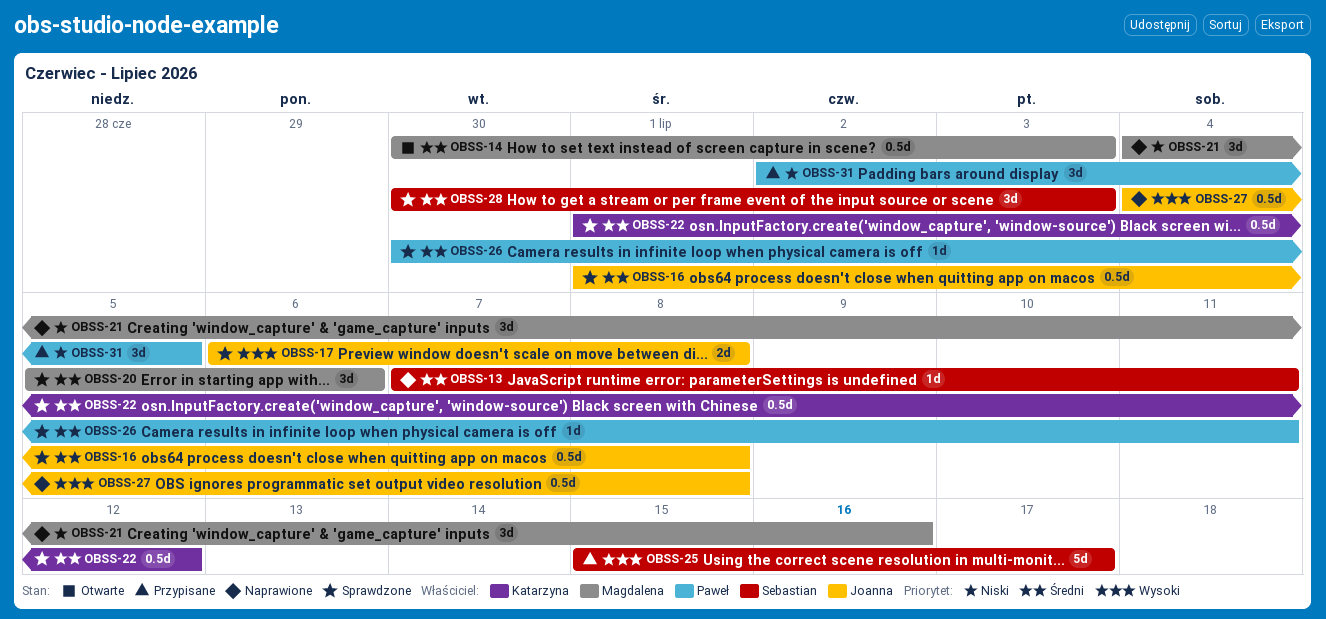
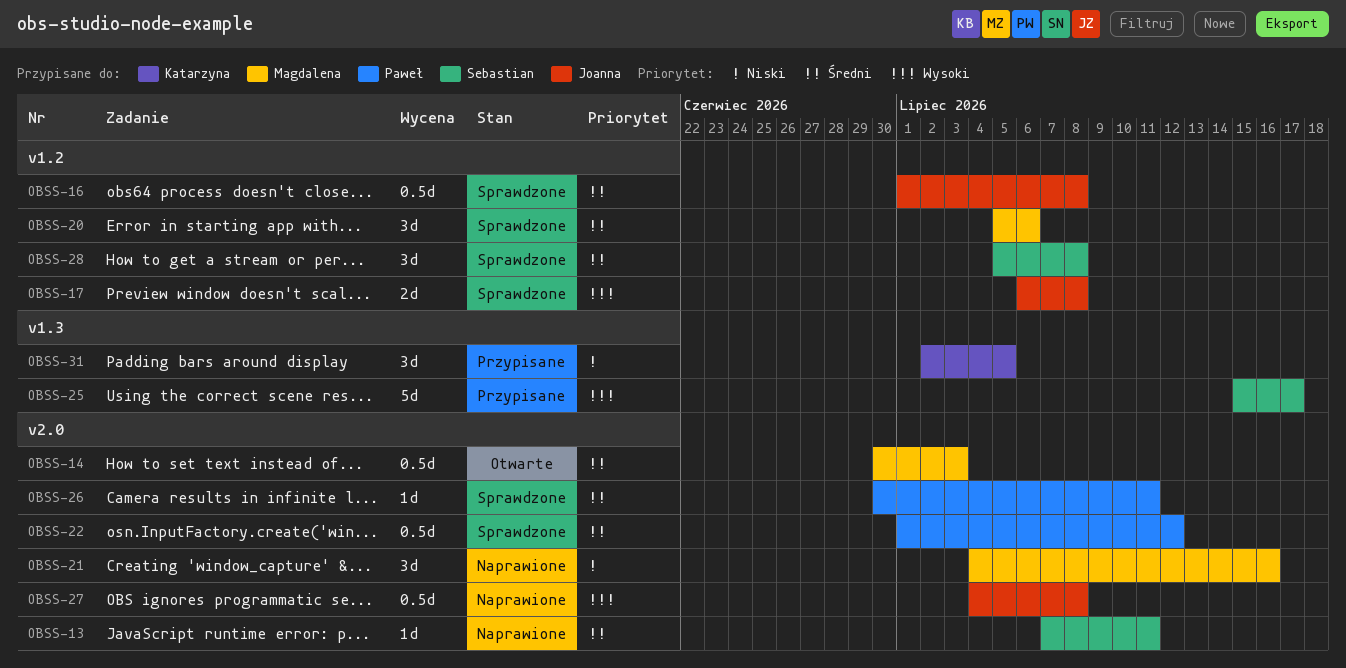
OBSS-22, owner: Katarzyna -> Paweł
OBSS-28, start: Jun 30 -> Jul 5
OBSS-28, due: Jul 3 -> Jul 8
OBSS-31, owner: Paweł -> Katarzyna

